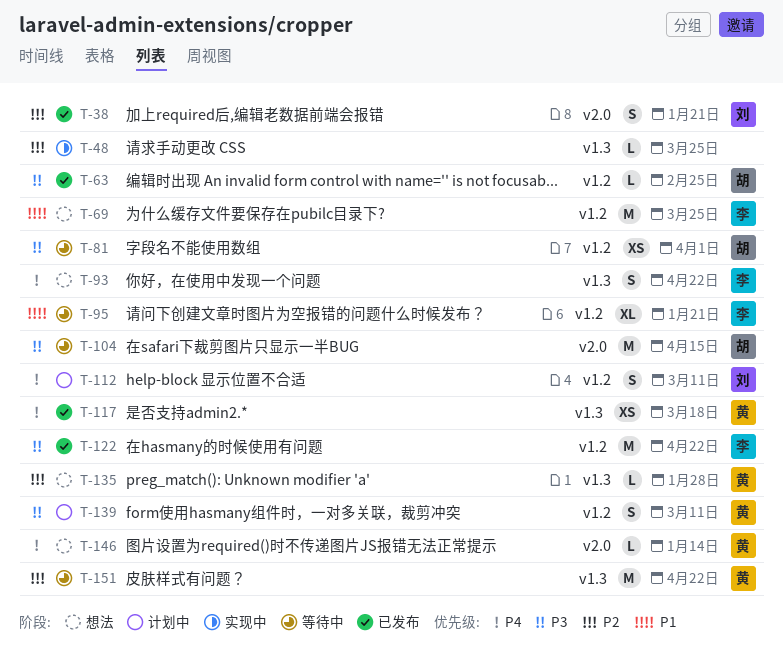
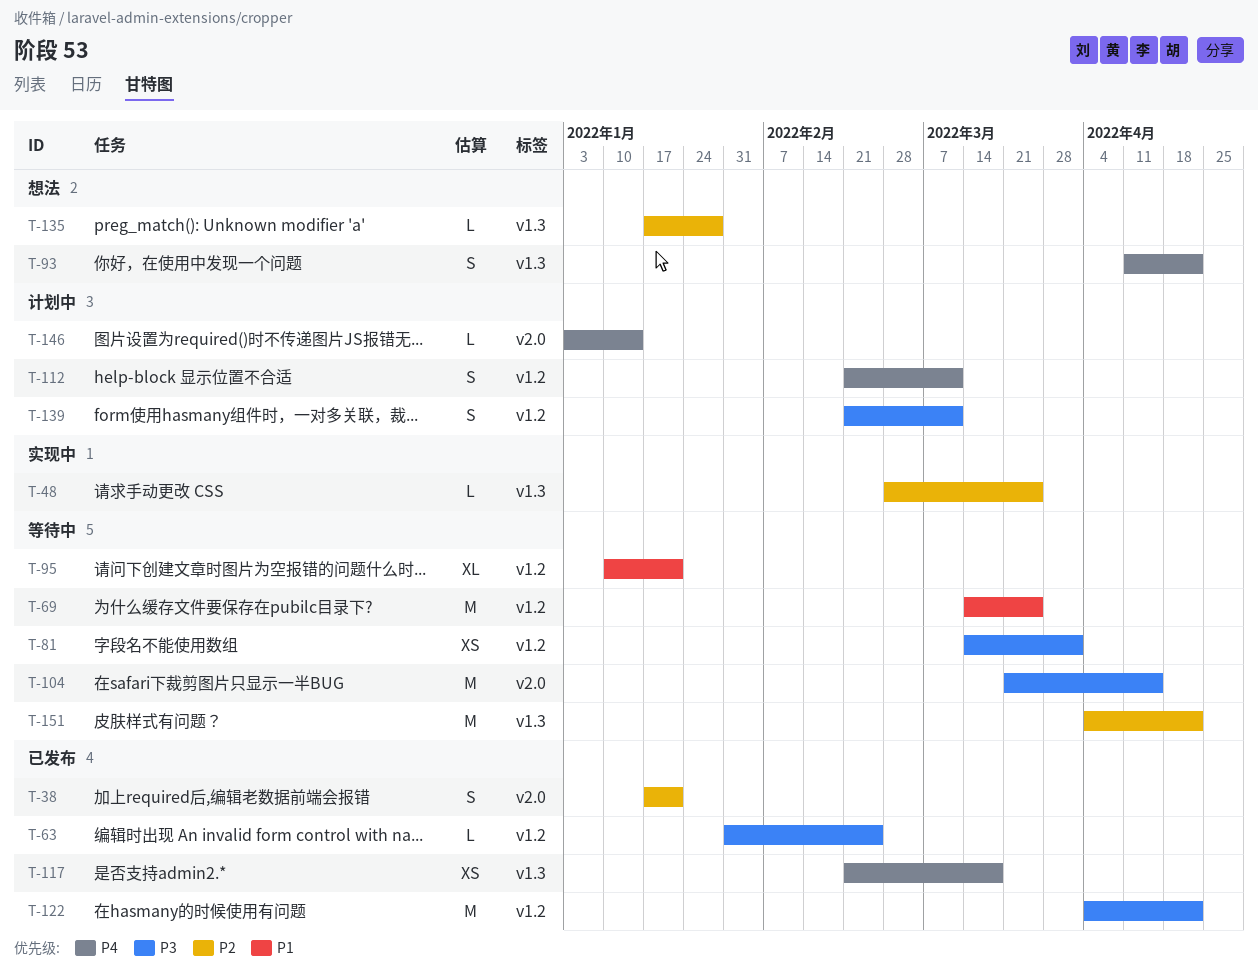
T-69, status: 想法 -> 等待中
T-146, status: 想法 -> 计划中

